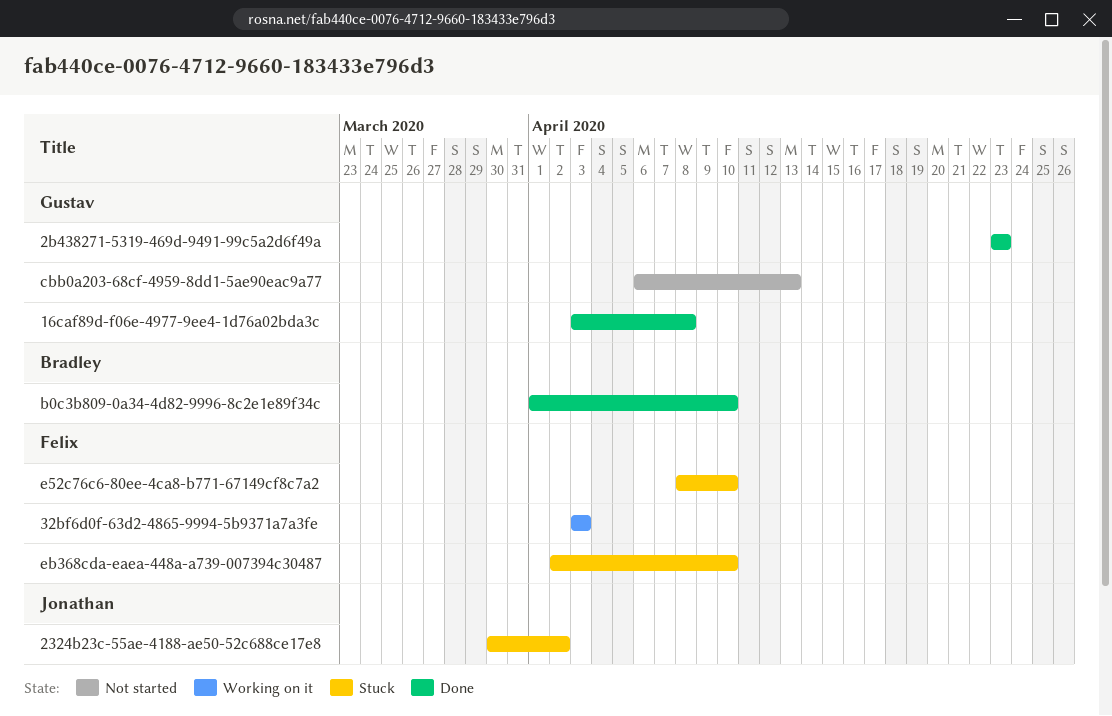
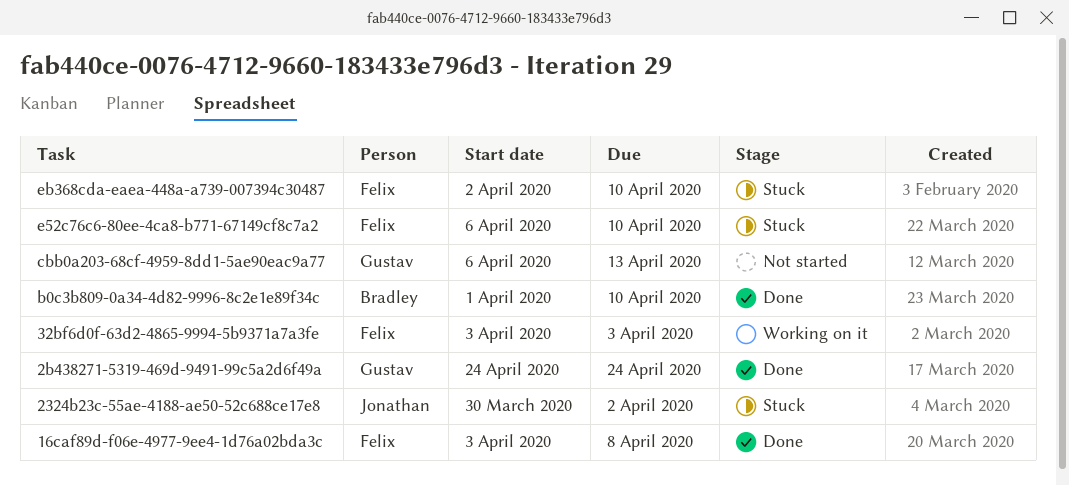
16caf89d-f06e-4977-9ee4-1d76a02bda3c, owner: Gustav -> Felix
2b438271-5319-469d-9491-99c5a2d6f49a, start: Apr 23 -> Apr 24
2b438271-5319-469d-9491-99c5a2d6f49a, due: Apr 23 -> Apr 24
e52c76c6-80ee-4ca8-b771-67149cf8c7a2, start: Apr 8 -> Apr 6

